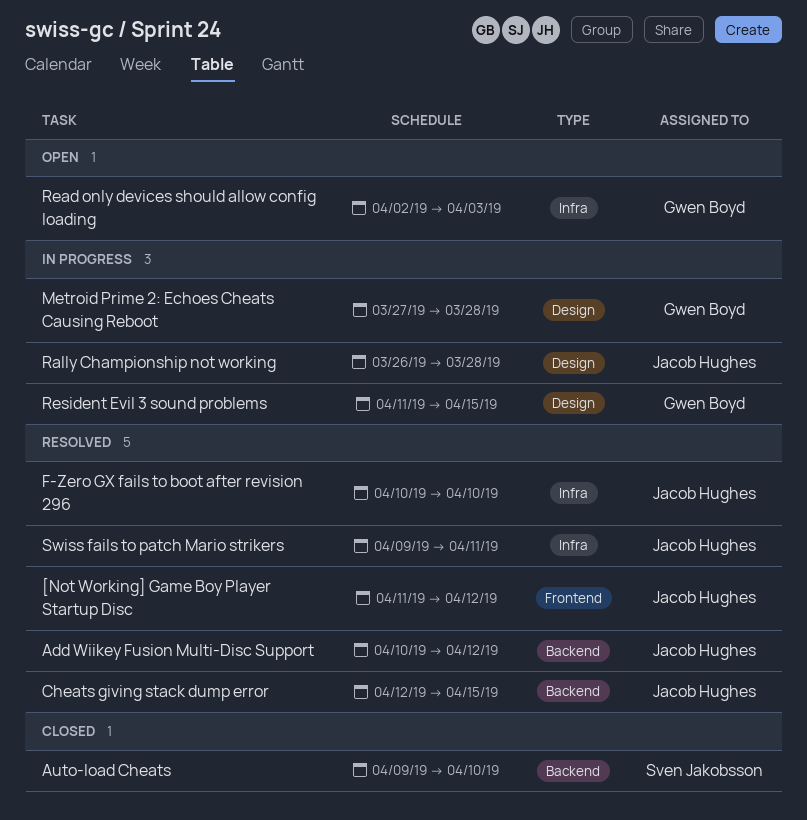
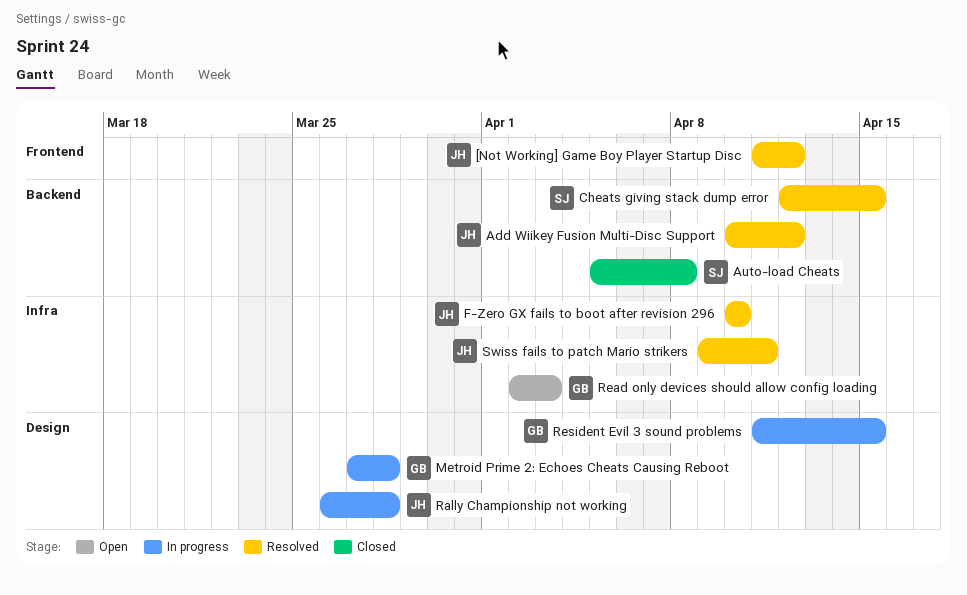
Auto-load Cheats, start: Apr 9 -> Apr 5
Auto-load Cheats, due: Apr 10 -> Apr 8
Cheats giving stack dump error, owner: Jacob Hughes -> Sven Jakobsson

